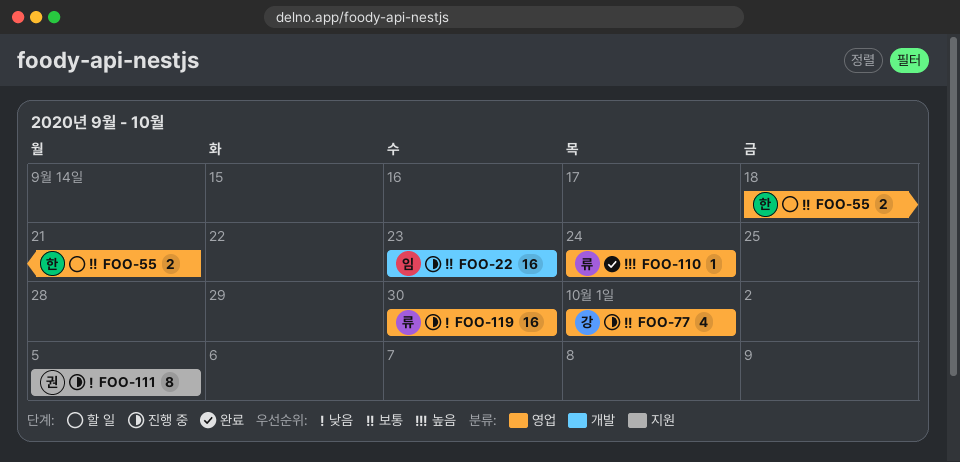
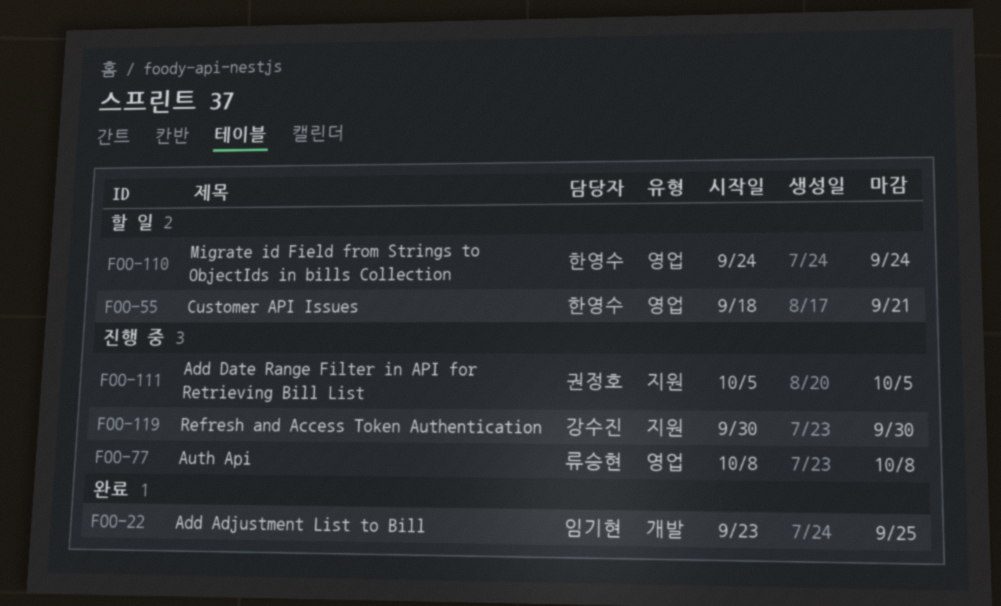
FOO-22, status: 진행 중 -> 완료
FOO-22, due: Sep 23 -> Sep 25
FOO-77, owner: 강수진 -> 류승현
FOO-77, start: Oct 1 -> Oct 8
FOO-77, due: Oct 1 -> Oct 8
FOO-110, status: 완료 -> 할 일
FOO-110, owner: 류승현 -> 한영수
FOO-119, owner: 류승현 -> 강수진
FOO-119, label: 영업 -> 지원

